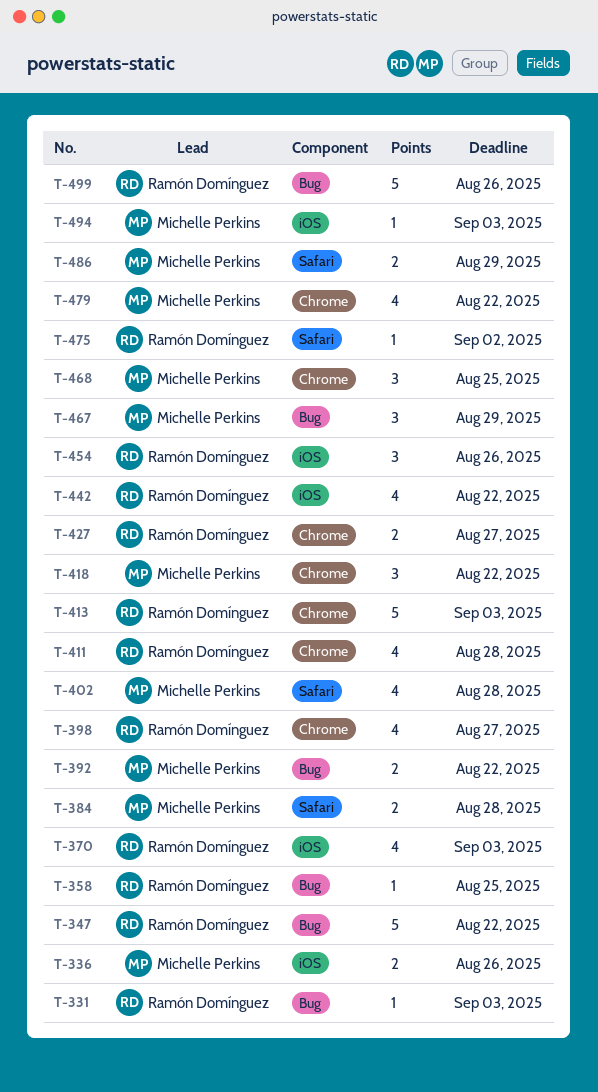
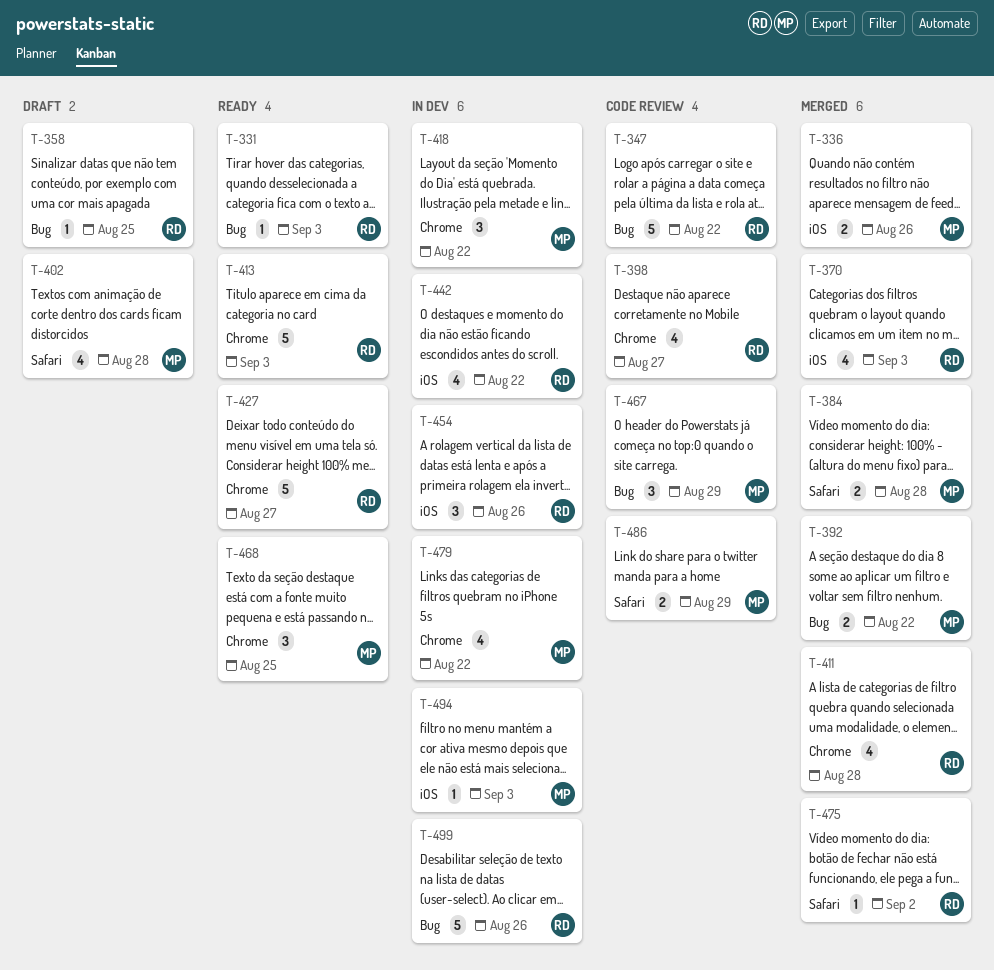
T-427, estimate: 2 -> 5

